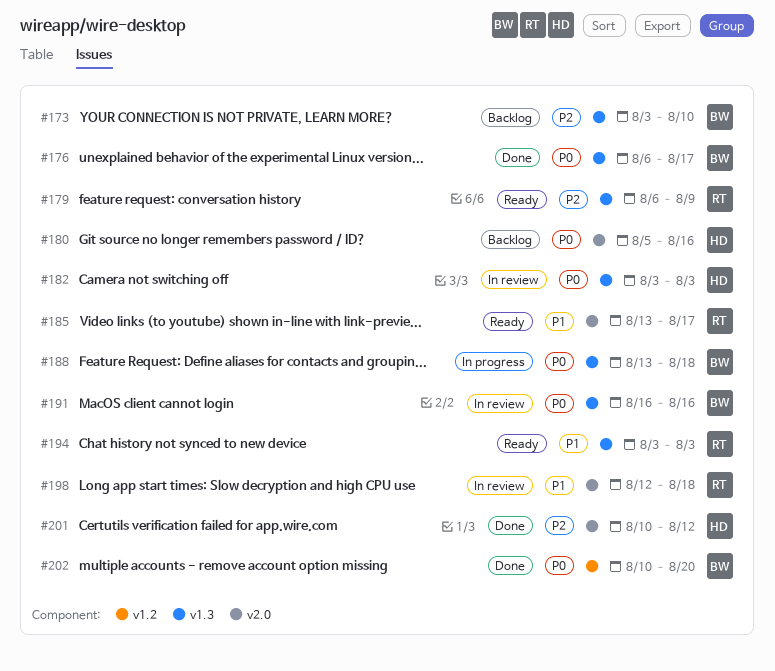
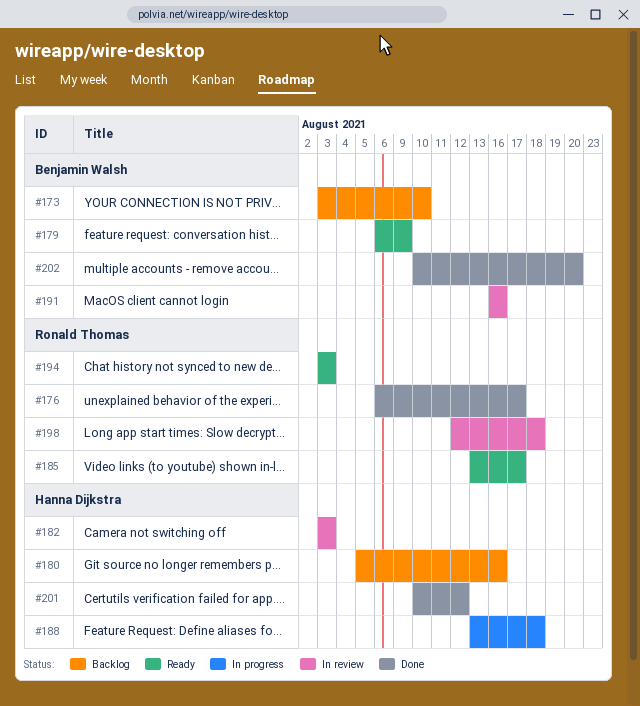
#176, owner: Benjamin Walsh -> Ronald Thomas
#179, owner: Ronald Thomas -> Benjamin Walsh
#188, owner: Benjamin Walsh -> Hanna Dijkstra

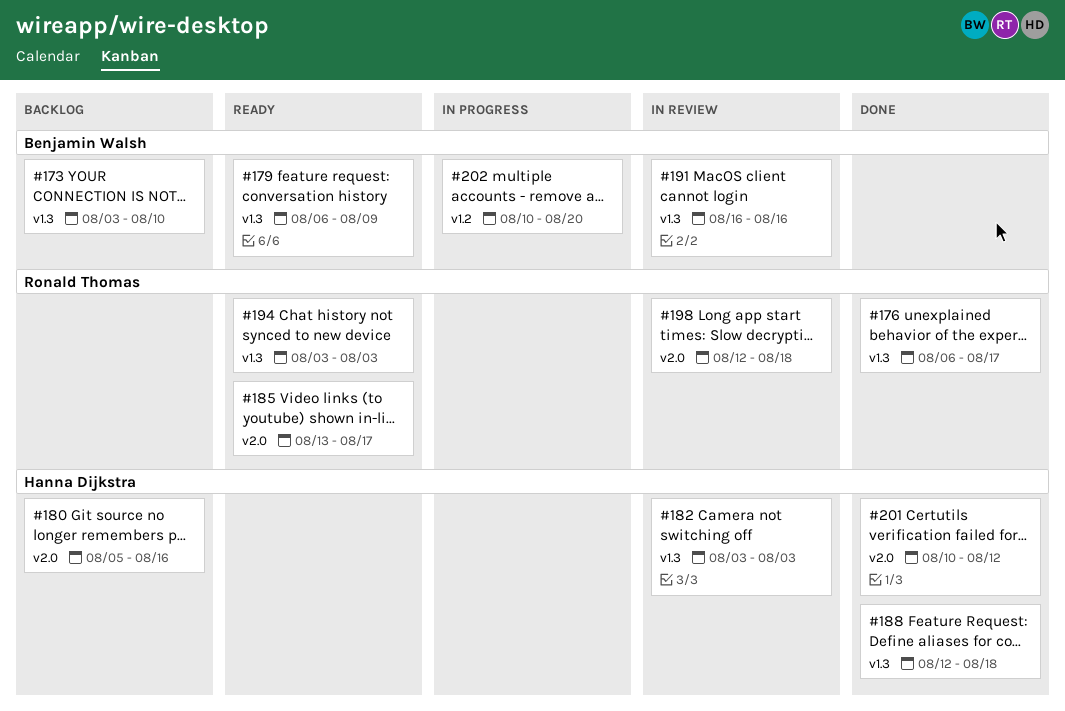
#188, status: In progress -> Done
#188, start: Aug 13 -> Aug 12
#202, status: Done -> In progress

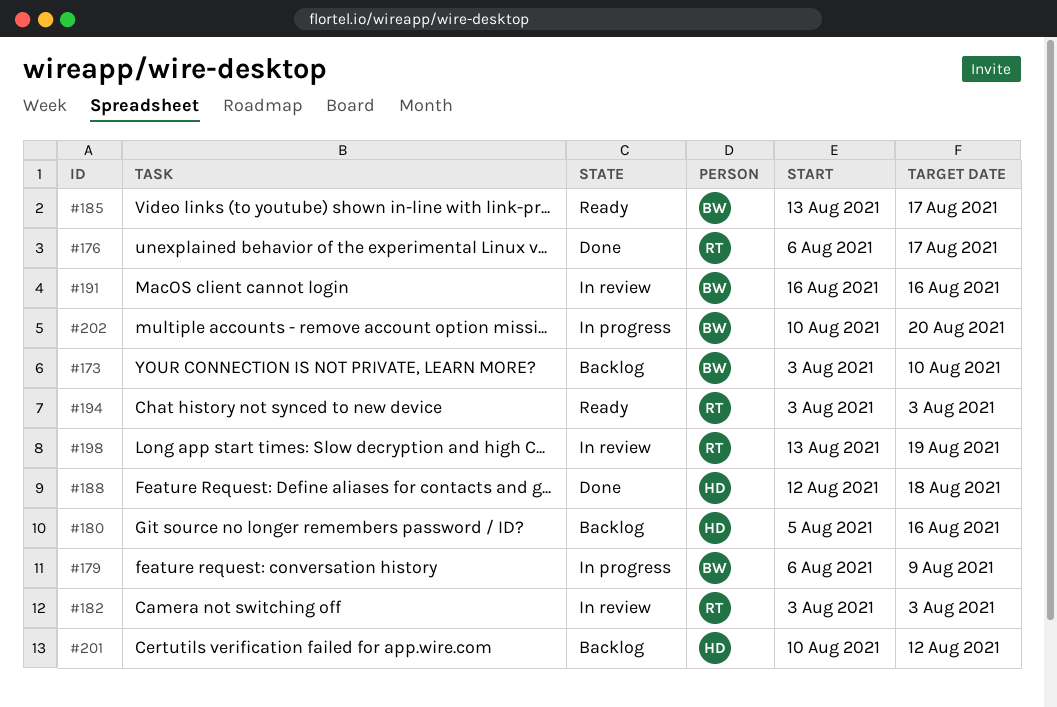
#179, status: Ready -> In progress
#182, owner: Hanna Dijkstra -> Ronald Thomas
#185, owner: Ronald Thomas -> Benjamin Walsh
#198, start: Aug 12 -> Aug 13
#198, due: Aug 18 -> Aug 19
#201, status: Done -> Backlog

